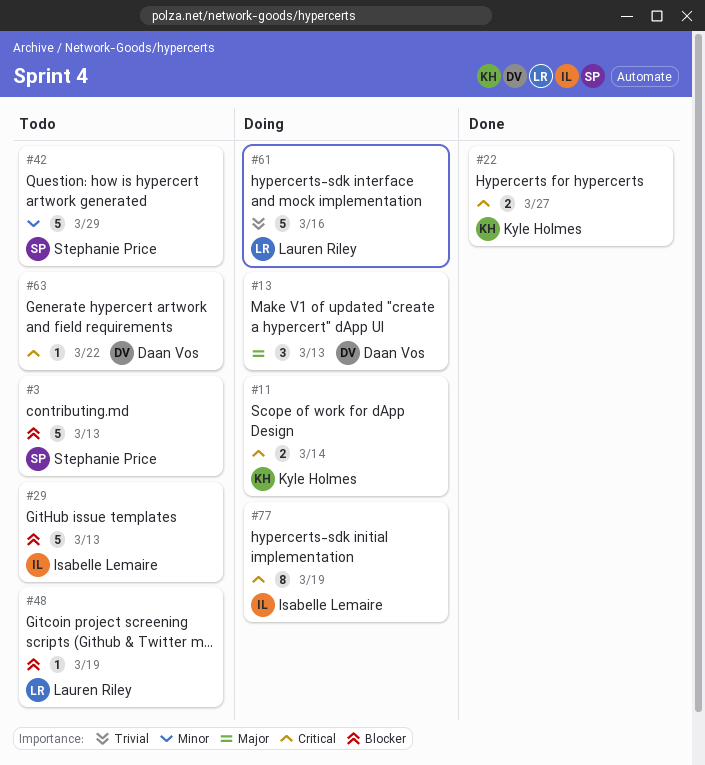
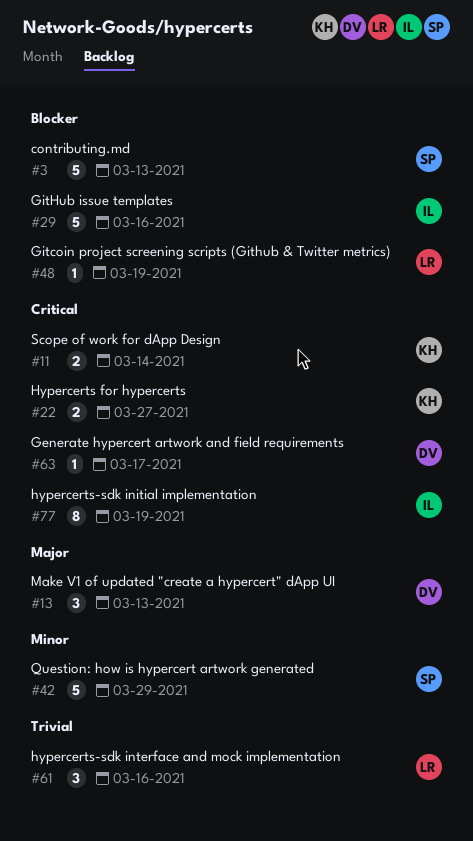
#29, due: Mar 13 -> Mar 16
#61, estimate: 5 -> 3
#63, due: Mar 22 -> Mar 17

